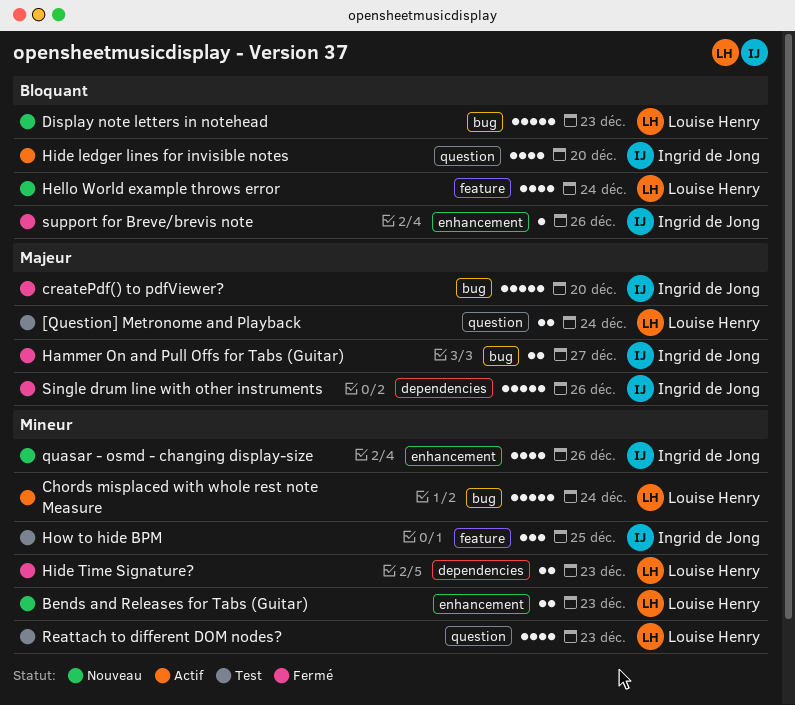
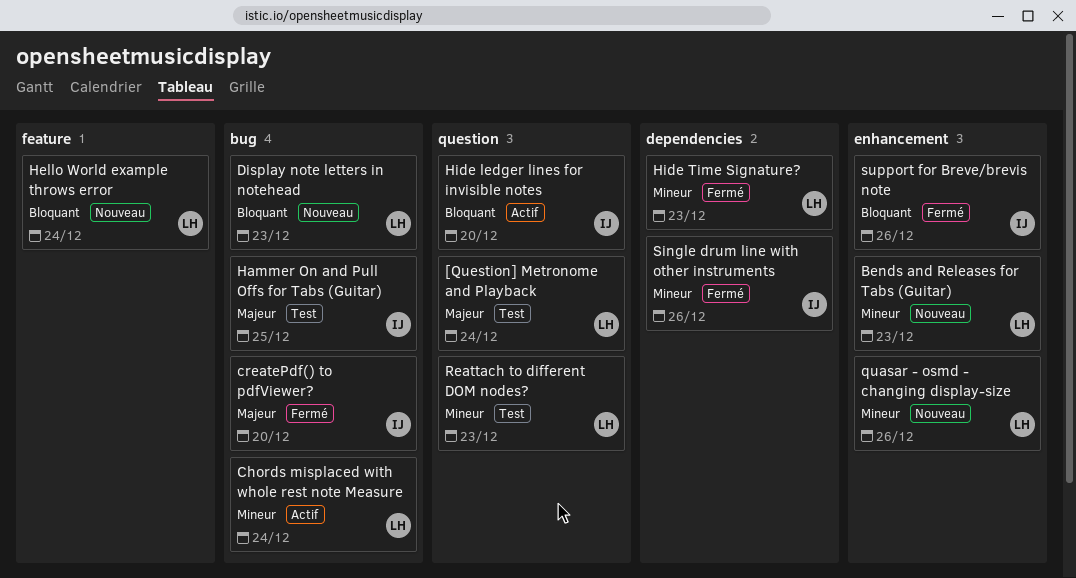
Hammer On and Pull Offs for Tabs (Guitar), status: Fermé -> Test
Hammer On and Pull Offs for Tabs (Guitar), due: Dec 27 -> Dec 25
How to hide BPM: present -> none
quasar - osmd - changing display-size, owner: Ingrid de Jong -> Louise Henry
Single drum line with other instruments, priority: Majeur -> Mineur

